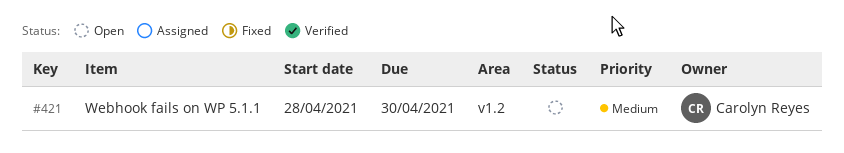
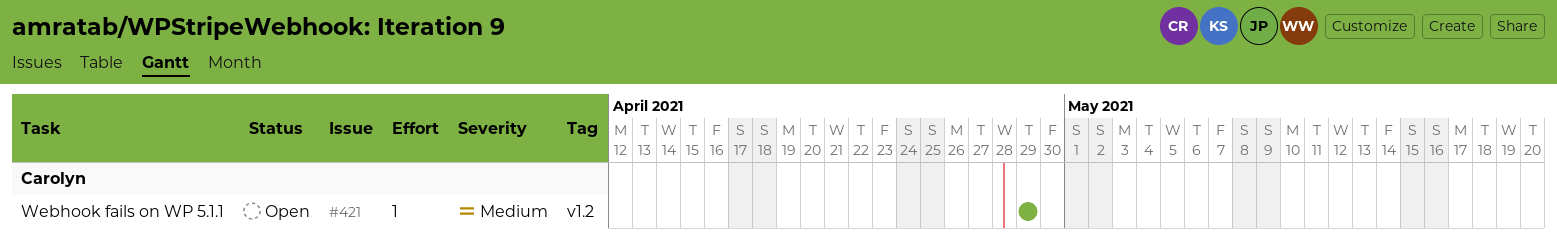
#421, start: Apr 28 -> Apr 29
#421, due: Apr 30 -> Apr 29

